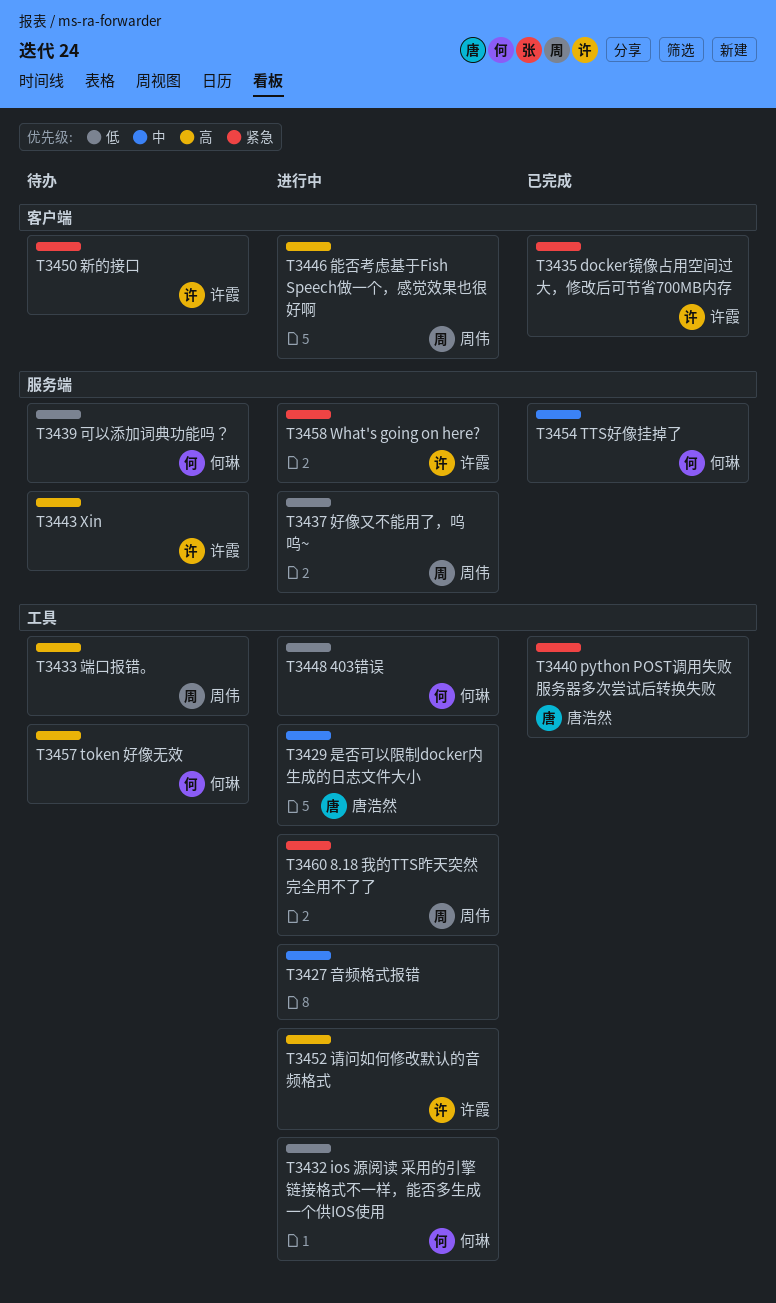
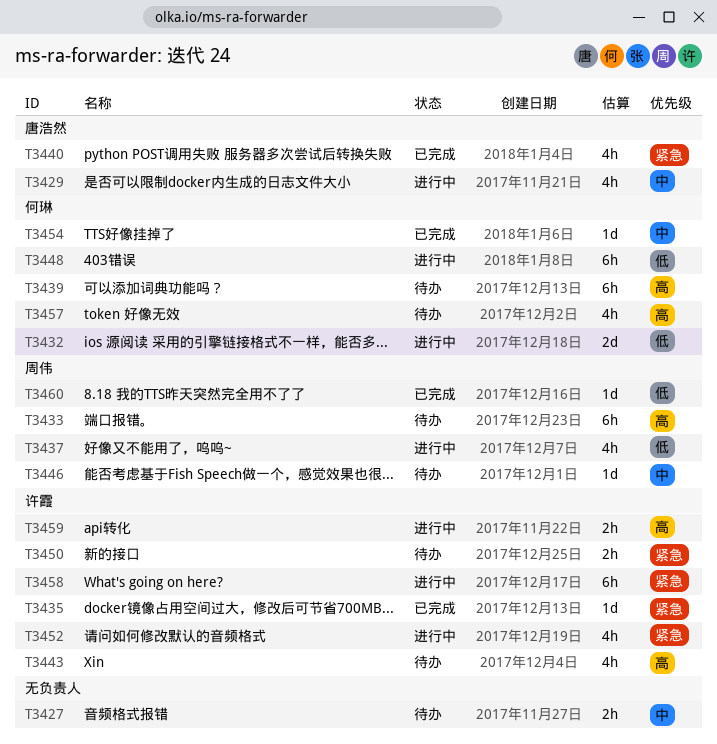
T3427, status: 进行中 -> 待办
T3439, priority: 低 -> 高
T3446, status: 进行中 -> 待办
T3446, priority: 高 -> 中
T3452, priority: 高 -> 紧急
T3459: none -> present
T3460, status: 进行中 -> 已完成
T3460, priority: 紧急 -> 低

